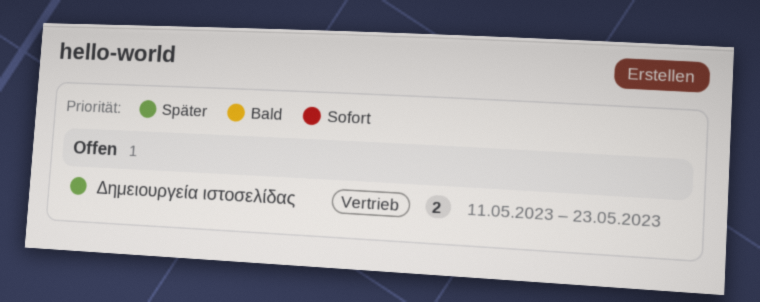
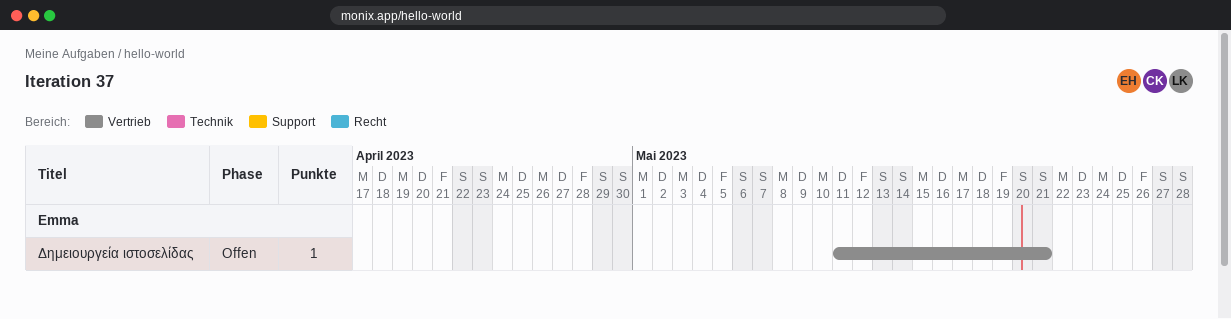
Δημειουργεία ιστοσελίδας, estimate: 2 -> 1
Δημειουργεία ιστοσελίδας, due: May 23 -> May 21

